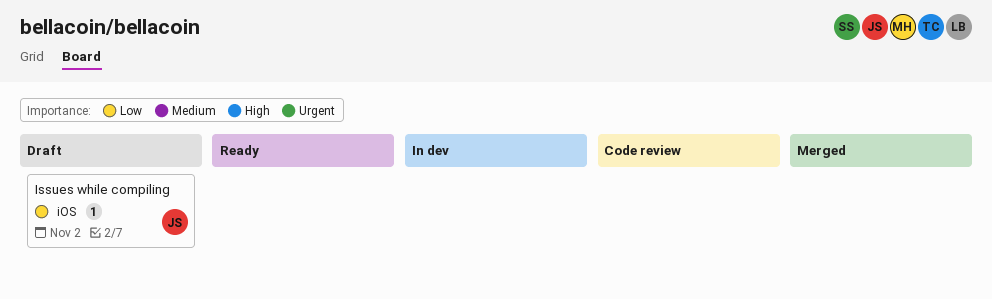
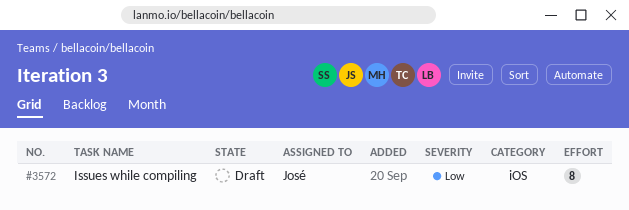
Issues while compiling, estimate: 1 -> 8

